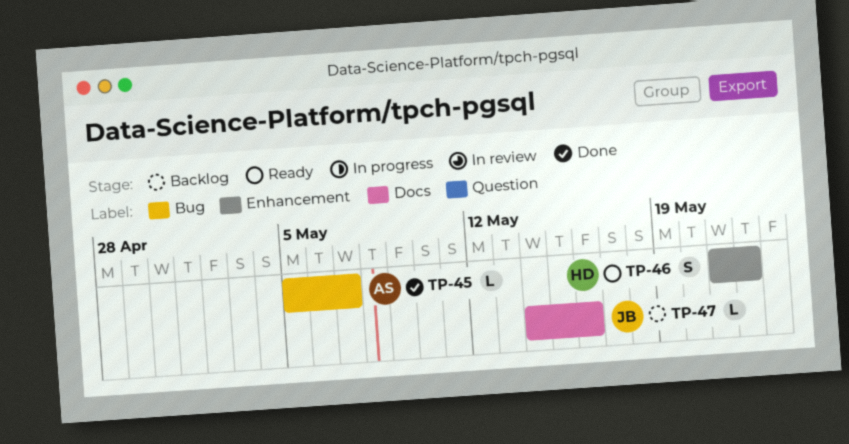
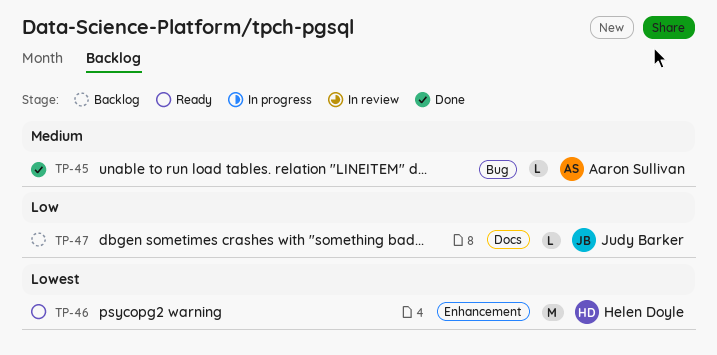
TP-46, estimate: S -> M

